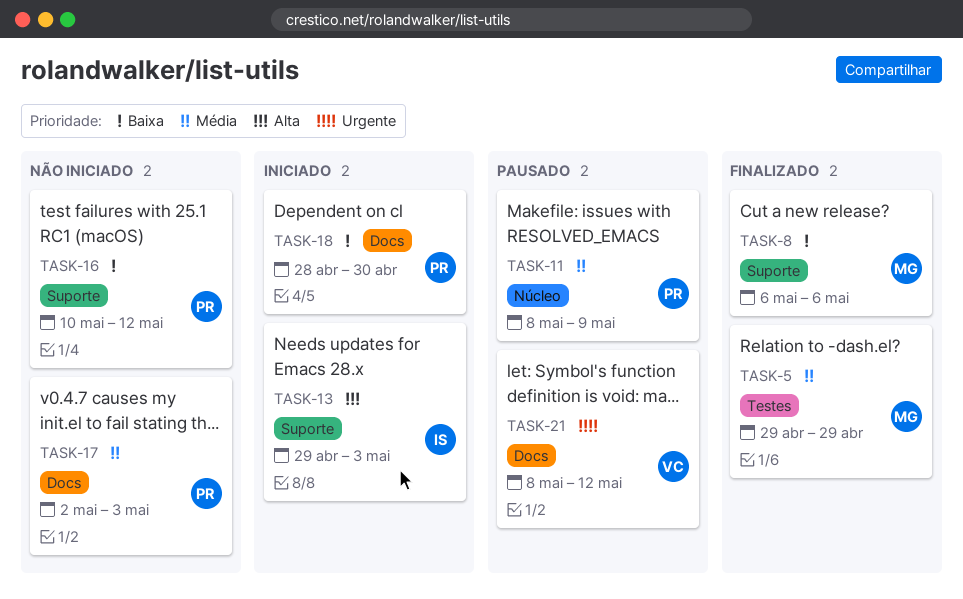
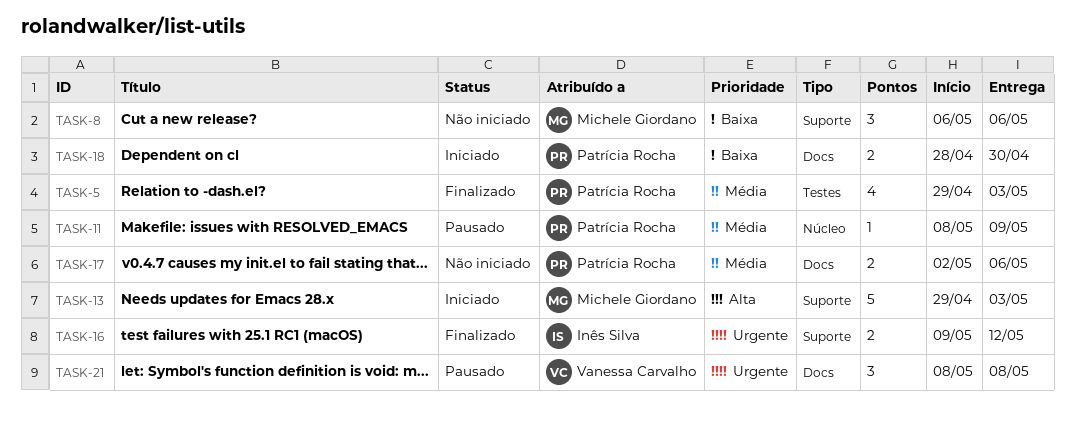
TASK-5, owner: Michele Giordano -> Patrícia Rocha
TASK-5, due: Apr 29 -> May 3
TASK-8, status: Finalizado -> Não iniciado
TASK-13, owner: Inês Silva -> Michele Giordano
TASK-16, status: Não iniciado -> Finalizado
TASK-16, owner: Patrícia Rocha -> Inês Silva
TASK-16, priority: Baixa -> Urgente
TASK-16, start: May 10 -> May 9
TASK-17, due: May 3 -> May 6
TASK-21, due: May 12 -> May 8

